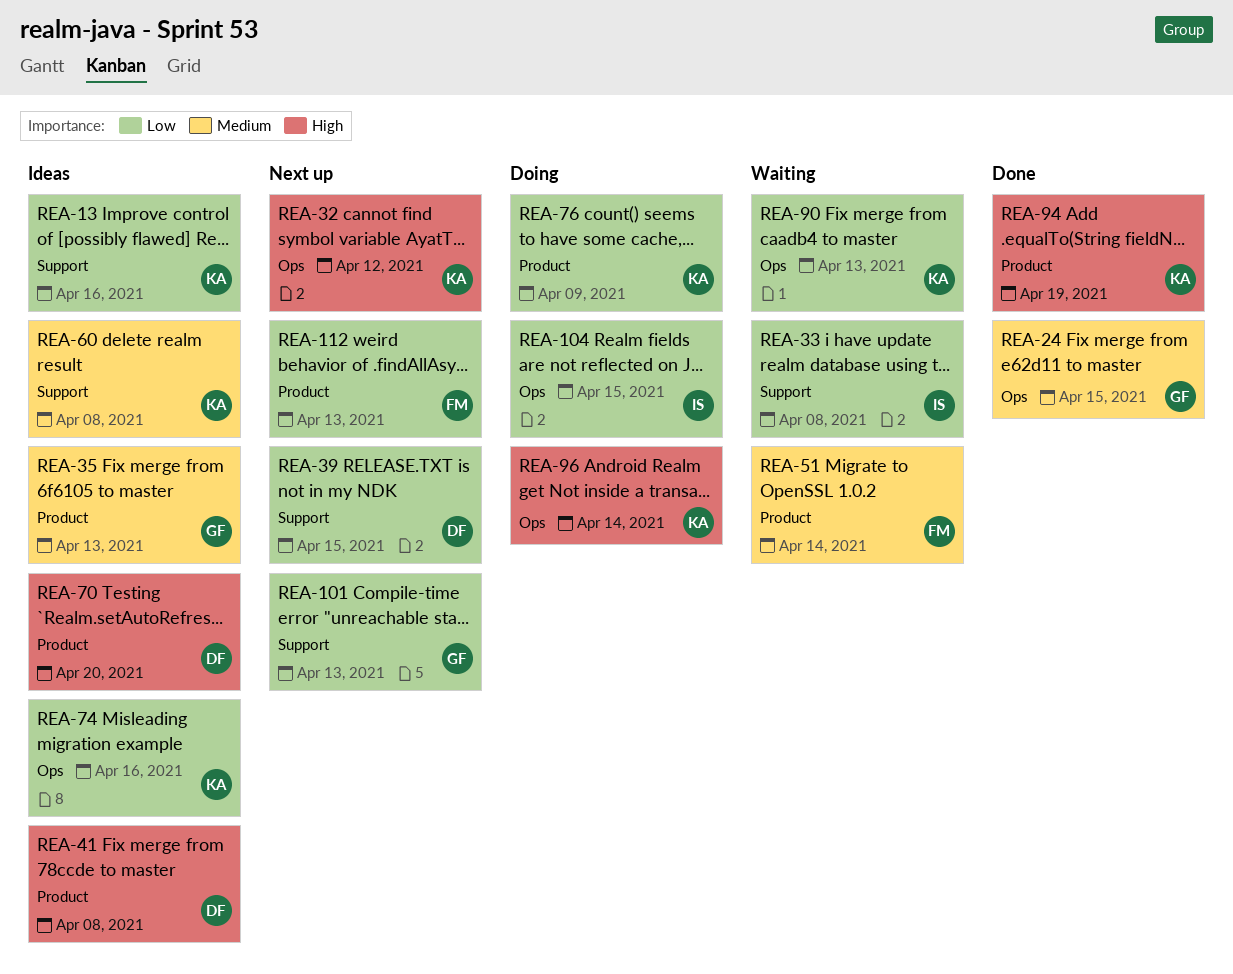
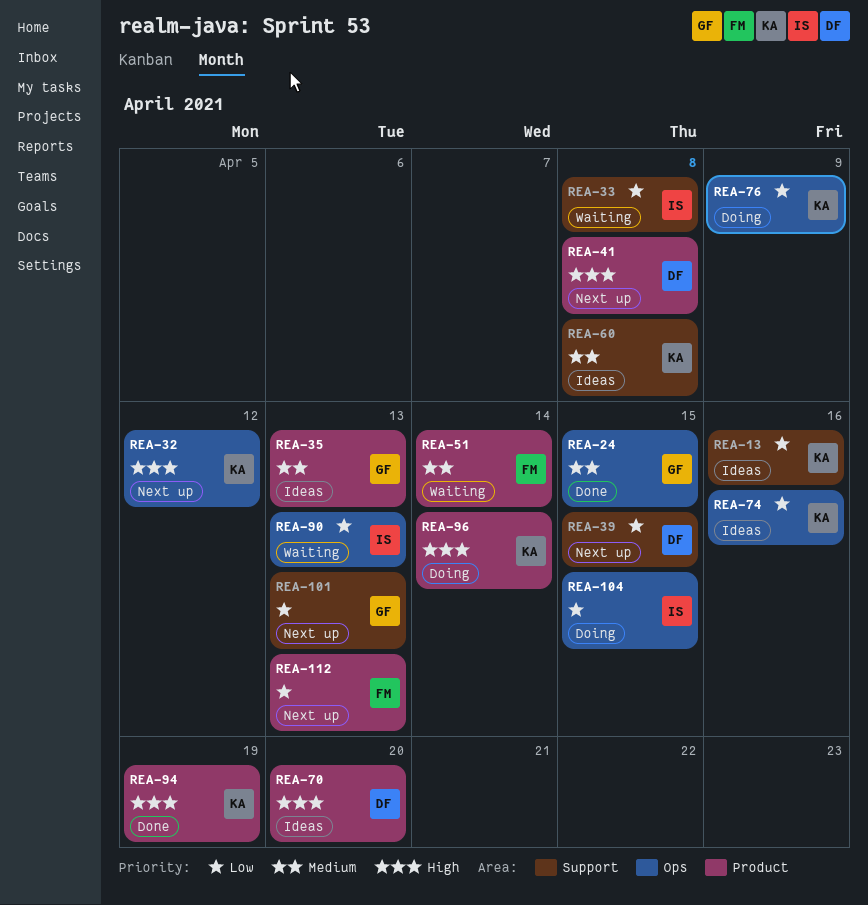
REA-41, status: Ideas -> Next up
REA-76, label: Product -> Ops
REA-90, owner: KA -> IS
REA-96, label: Ops -> Product

